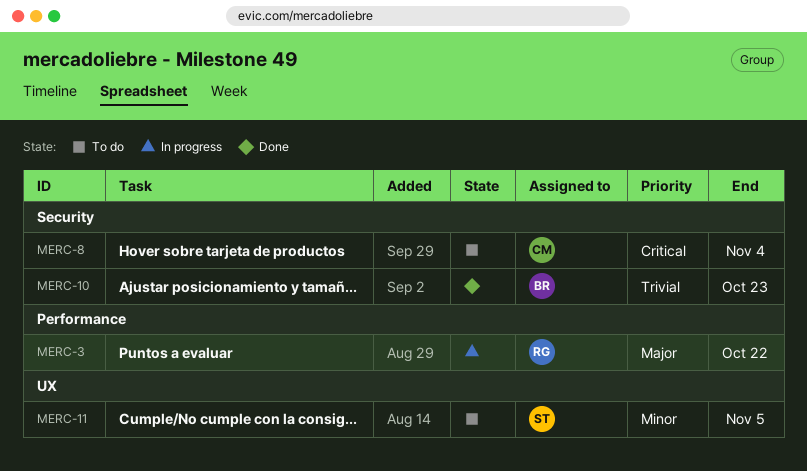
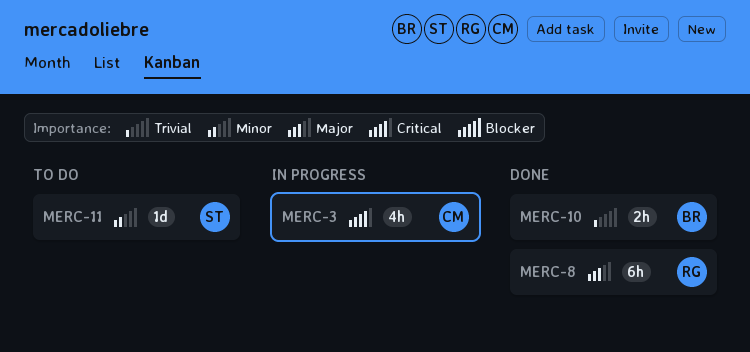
MERC-3, owner: RG -> CM
MERC-3, priority: Major -> Critical
MERC-8, status: To do -> Done
MERC-8, owner: CM -> RG
MERC-8, priority: Critical -> Major

